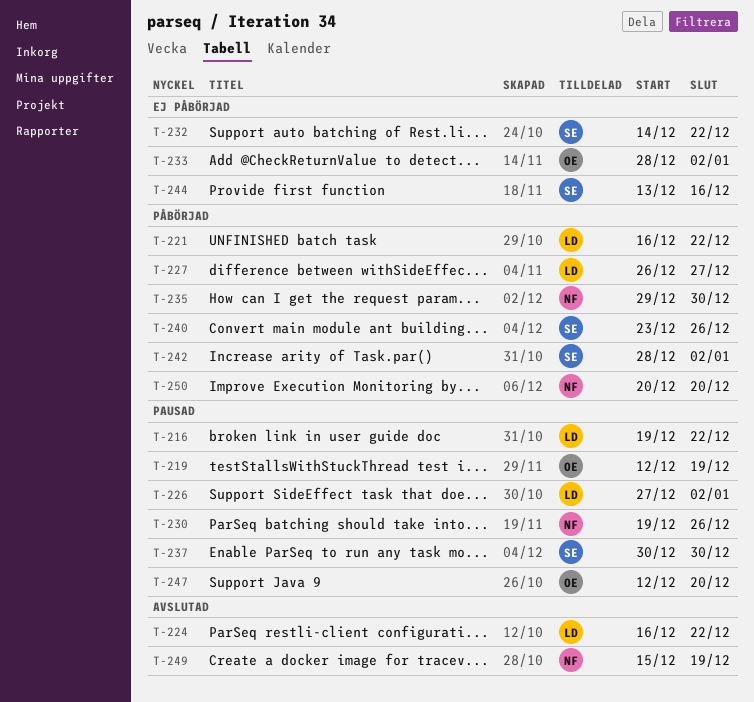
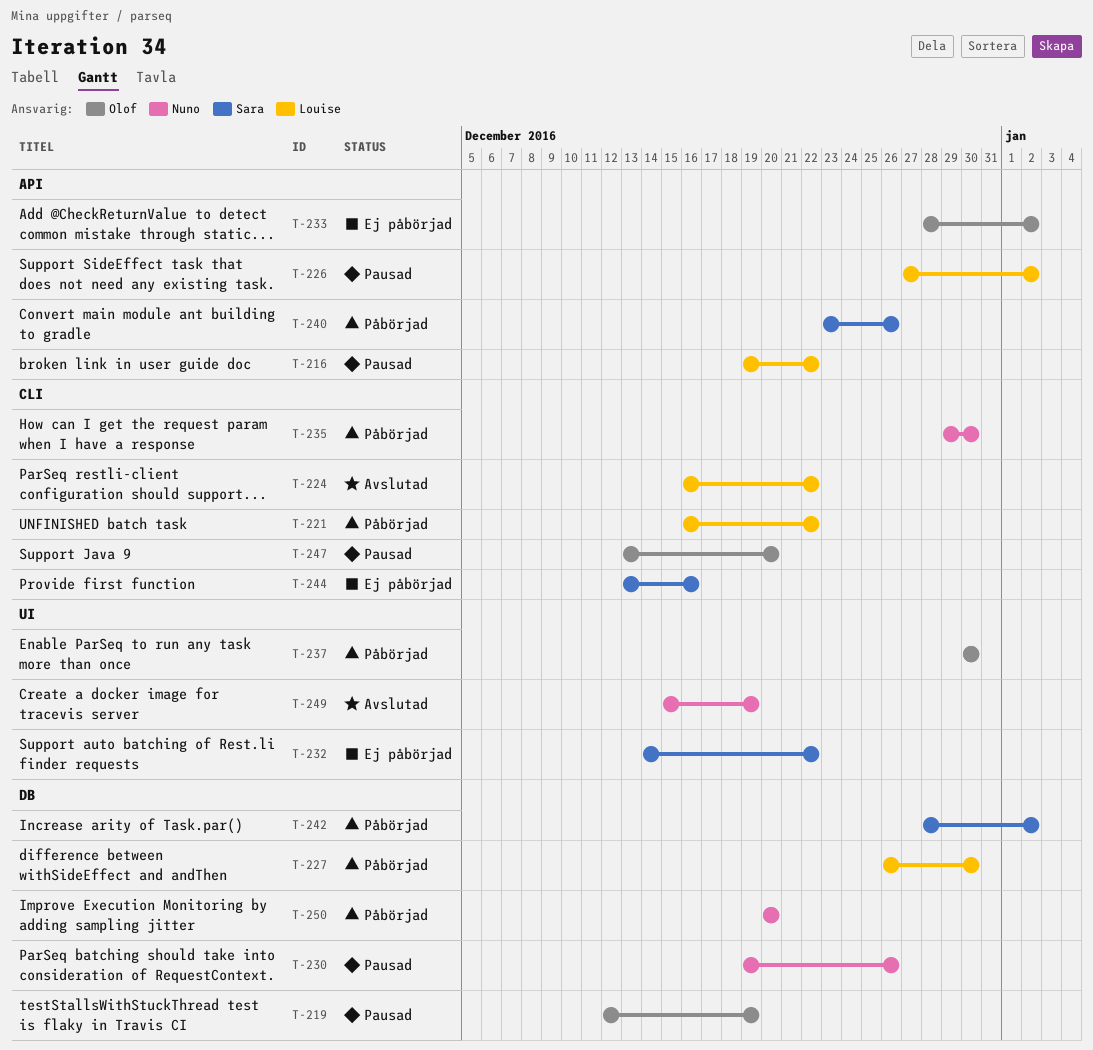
T-227, due: Dec 27 -> Dec 30
T-237, status: Pausad -> Påbörjad
T-237, owner: Sara -> Olof
T-247, start: Dec 12 -> Dec 13

